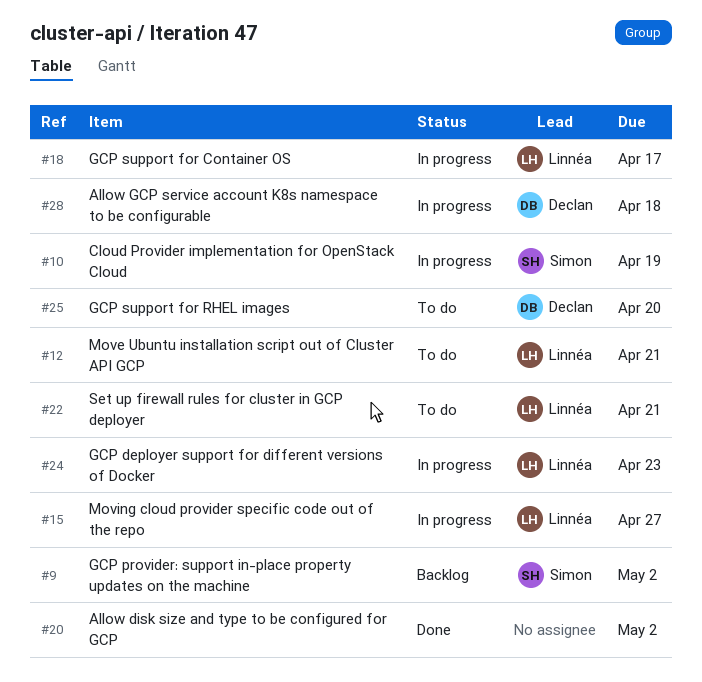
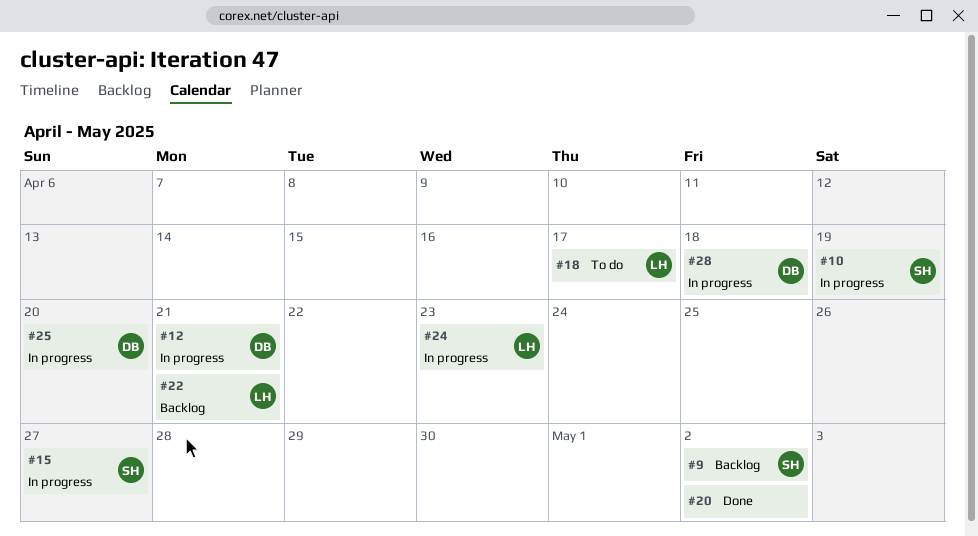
#12, status: To do -> In progress
#12, owner: Linnéa -> Declan
#15, owner: Linnéa -> Simon
#18, status: In progress -> To do
#22, status: To do -> Backlog
#25, status: To do -> In progress

